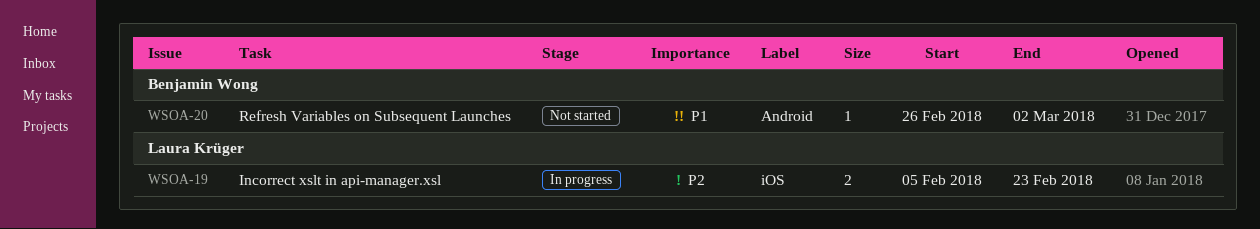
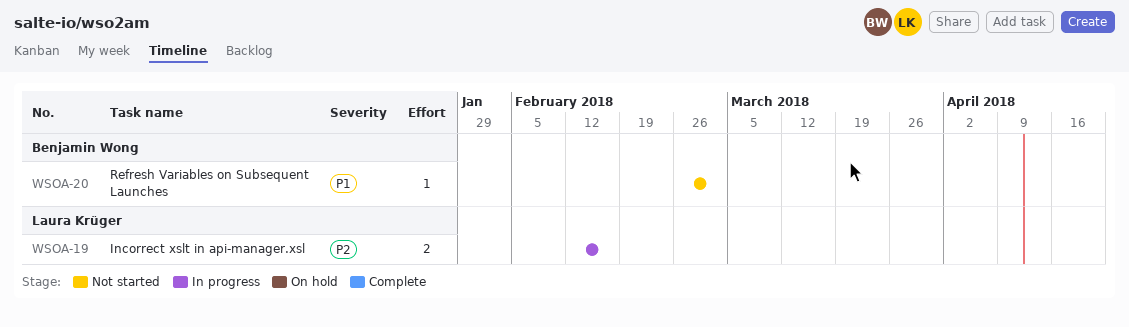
WSOA-19, start: Feb 5 -> Feb 12
WSOA-19, due: Feb 23 -> Feb 16

